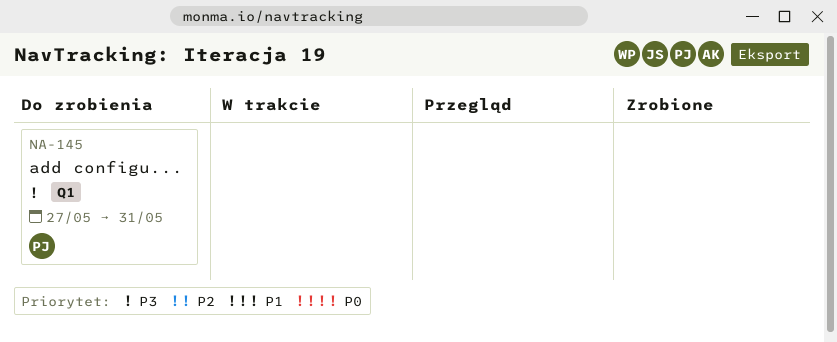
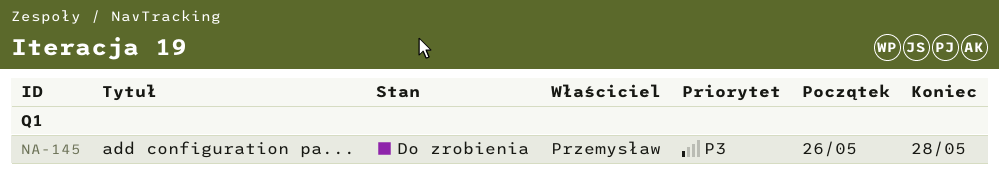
NA-145, start: May 27 -> May 26
NA-145, due: May 31 -> May 28

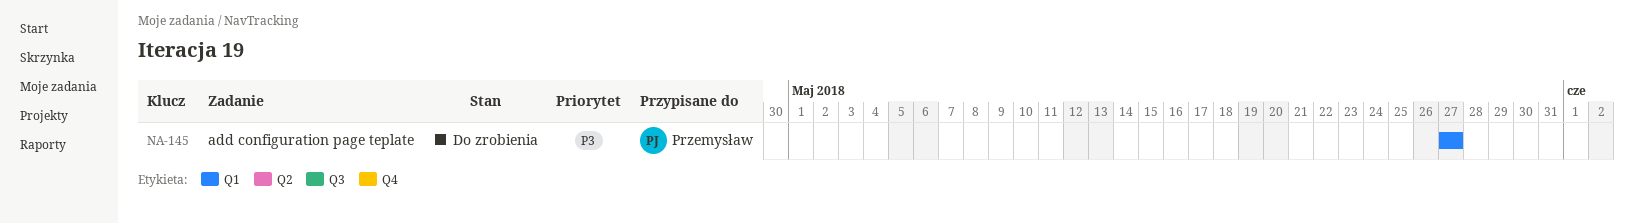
NA-145, start: May 26 -> May 27
NA-145, due: May 28 -> May 27

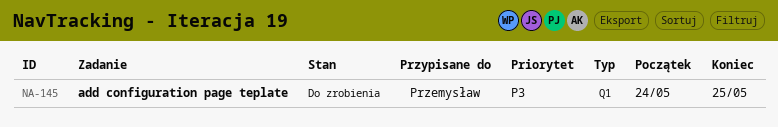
NA-145, start: May 27 -> May 24
NA-145, due: May 27 -> May 25

